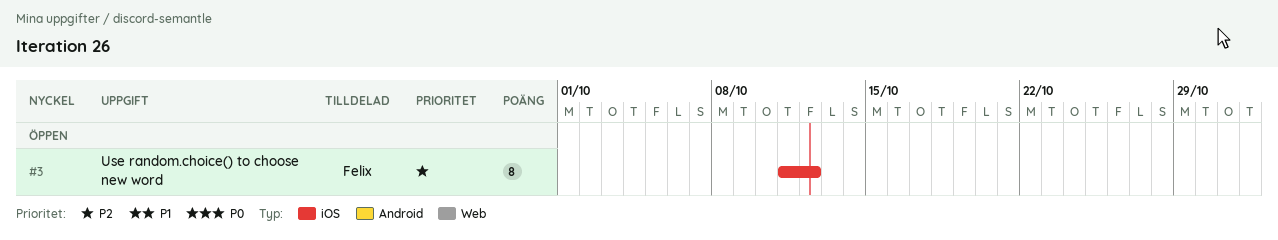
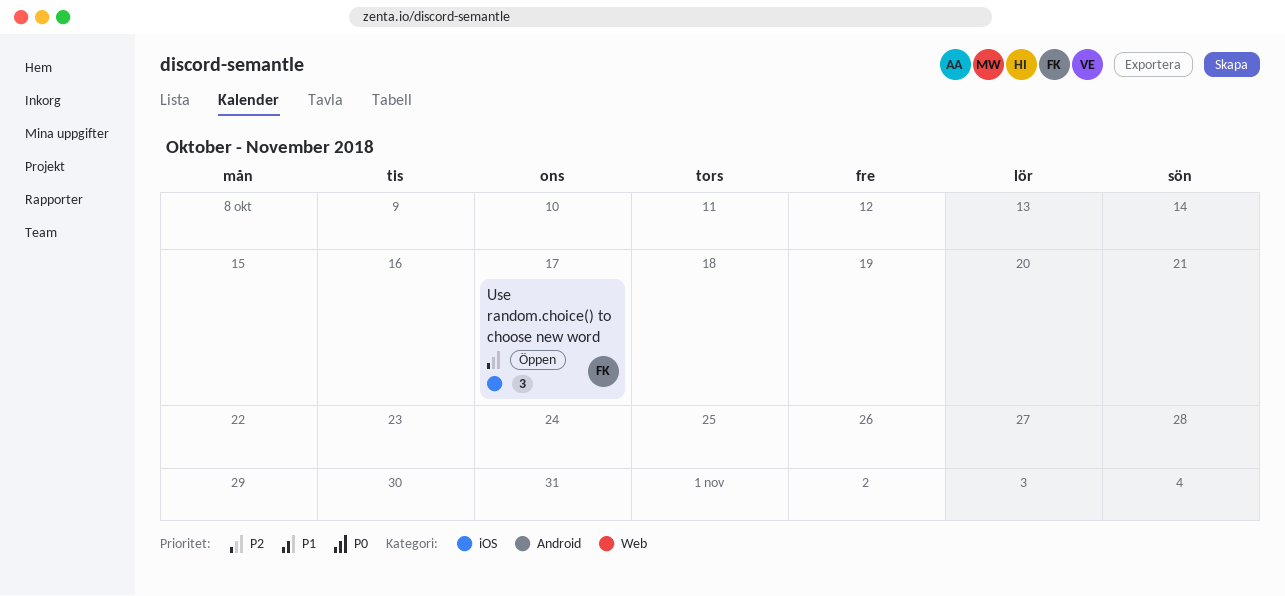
Use random.choice() to choose new word, estimate: 8 -> 3
Use random.choice() to choose new word, due: Oct 12 -> Oct 17

